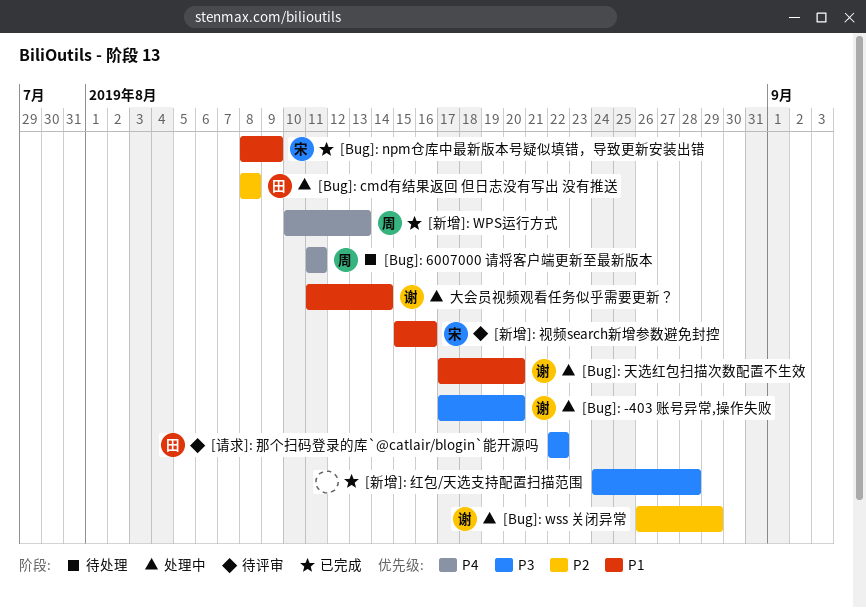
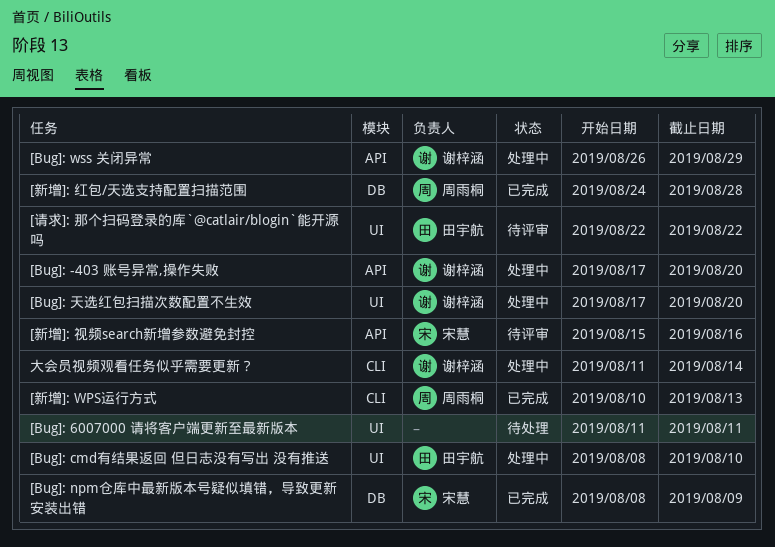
[Bug]: 6007000 请将客户端更新至最新版本, owner: 周雨桐 -> none
[Bug]: cmd有结果返回 但日志没有写出 没有推送, due: Aug 8 -> Aug 10
[新增]: 红包/天选支持配置扫描范围, owner: none -> 周雨桐

